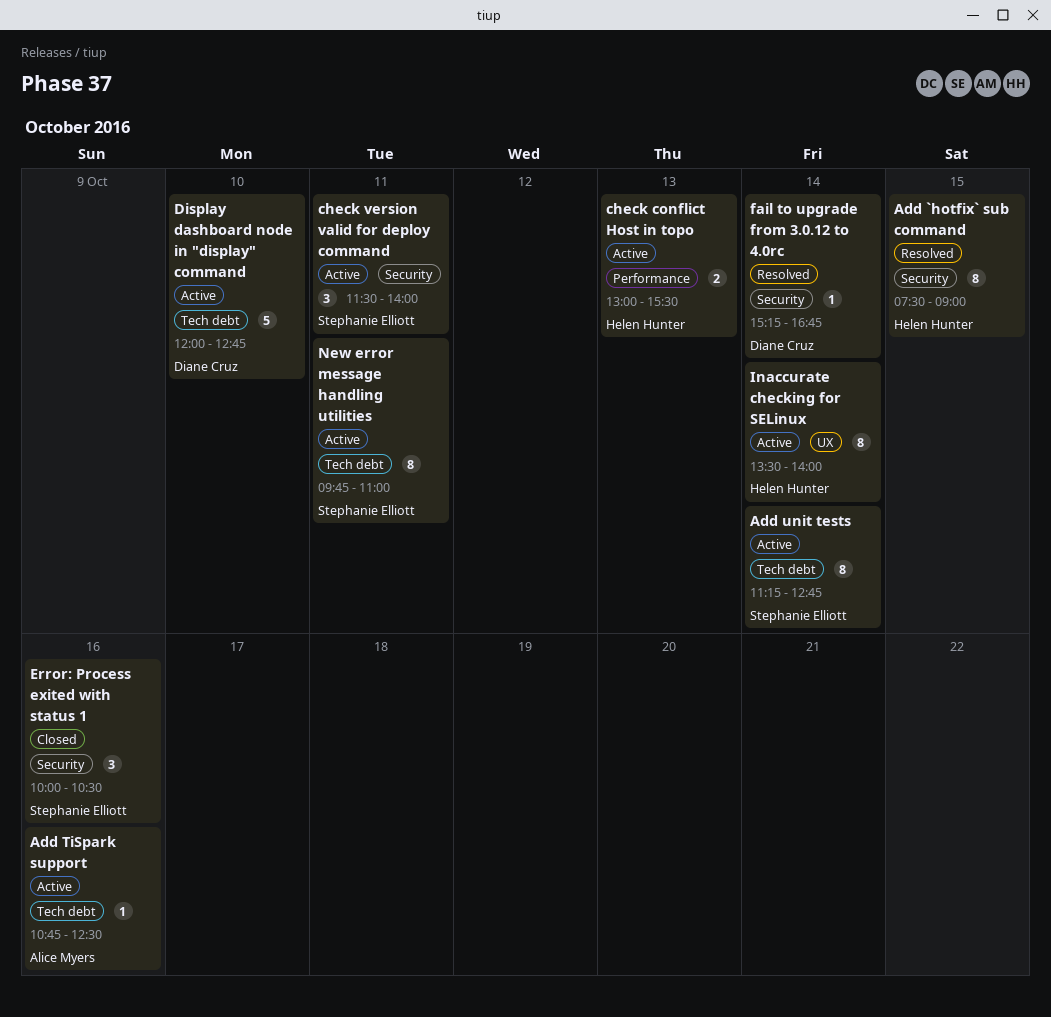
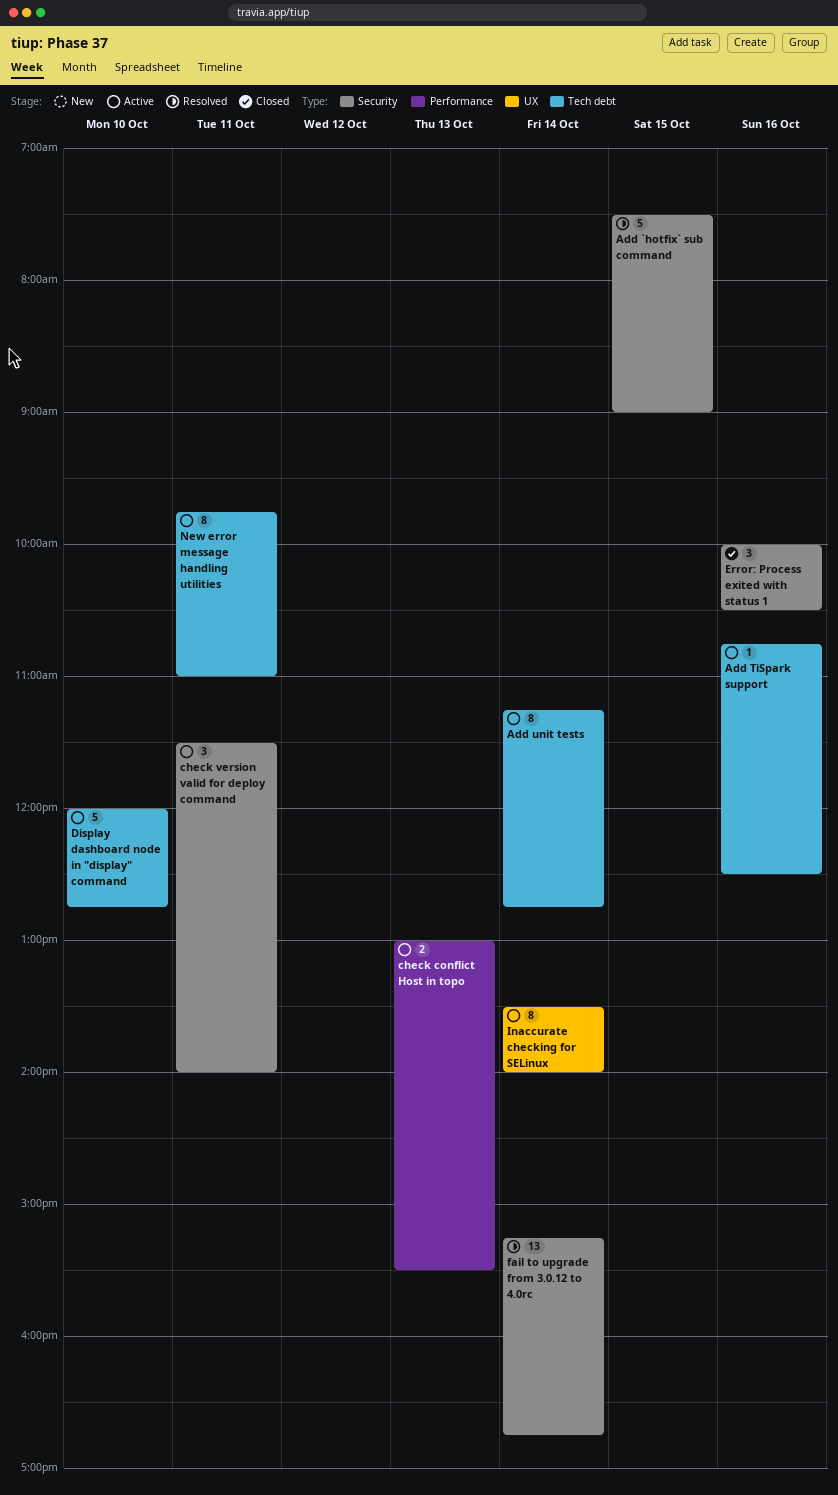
Add `hotfix` sub command, estimate: 8 -> 5
fail to upgrade from 3.0.12 to 4.0rc, estimate: 1 -> 13

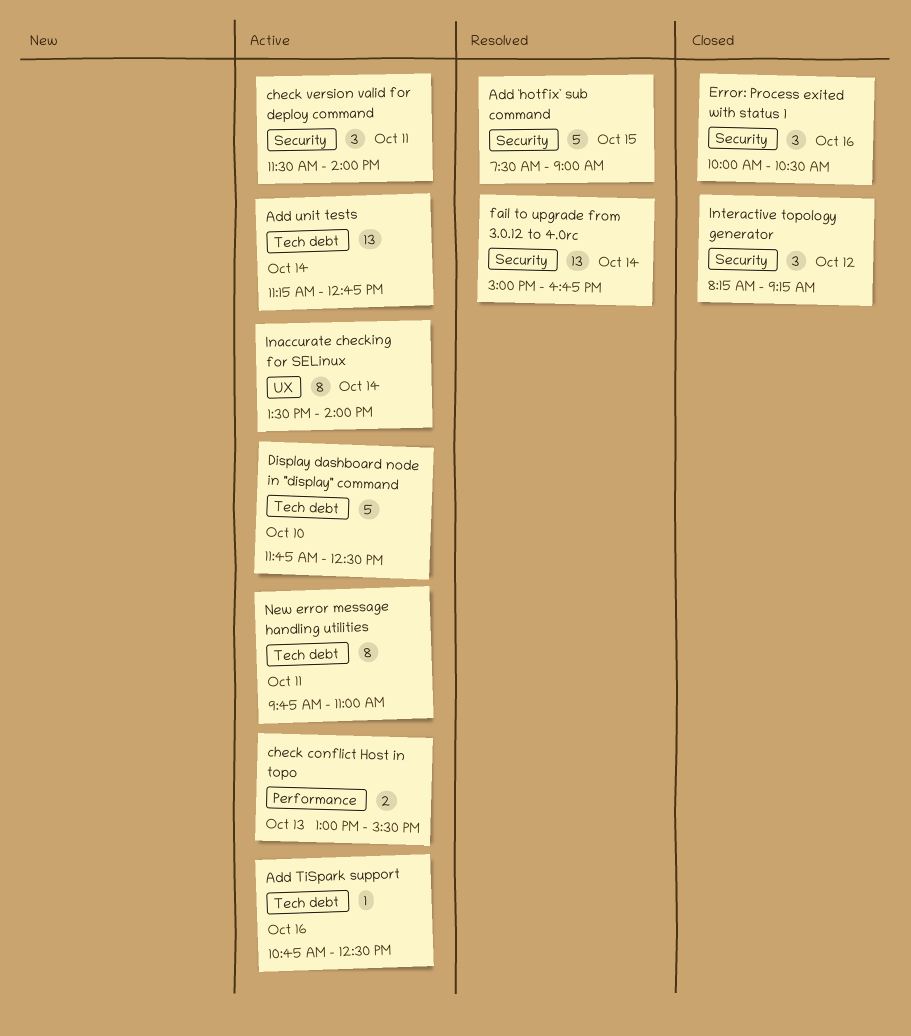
Add unit tests, estimate: 8 -> 13
Display dashboard node in "display" command, begins: 12:00 -> 11:45
Display dashboard node in "display" command, ends: 12:45 -> 12:30
fail to upgrade from 3.0.12 to 4.0rc, begins: 15:15 -> 15:00
Interactive topology generator: none -> present

